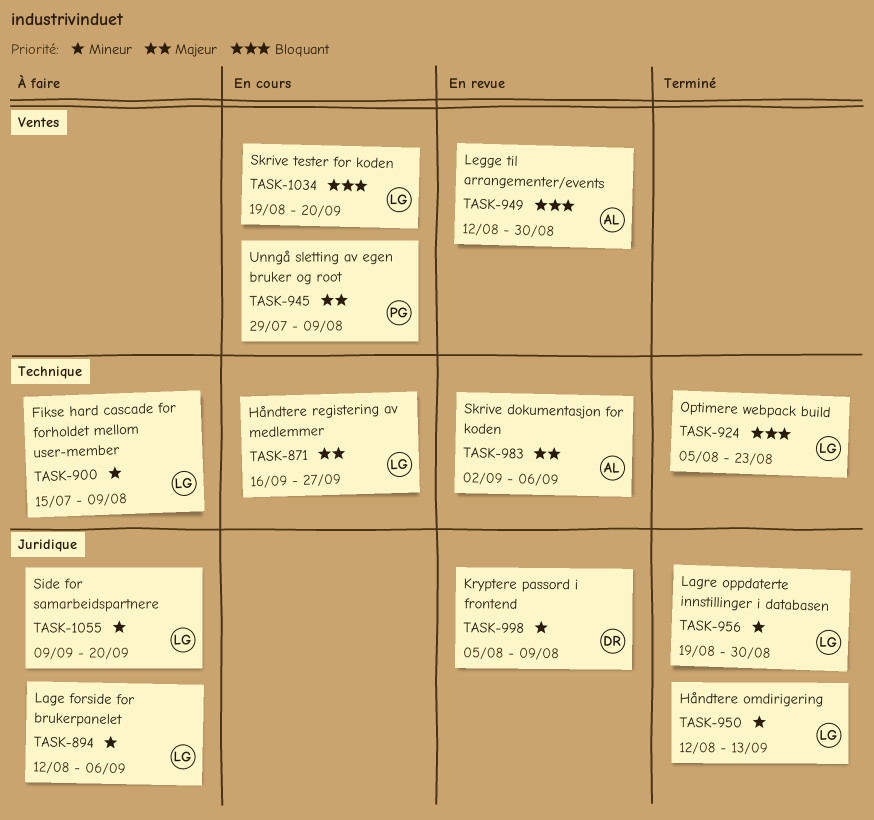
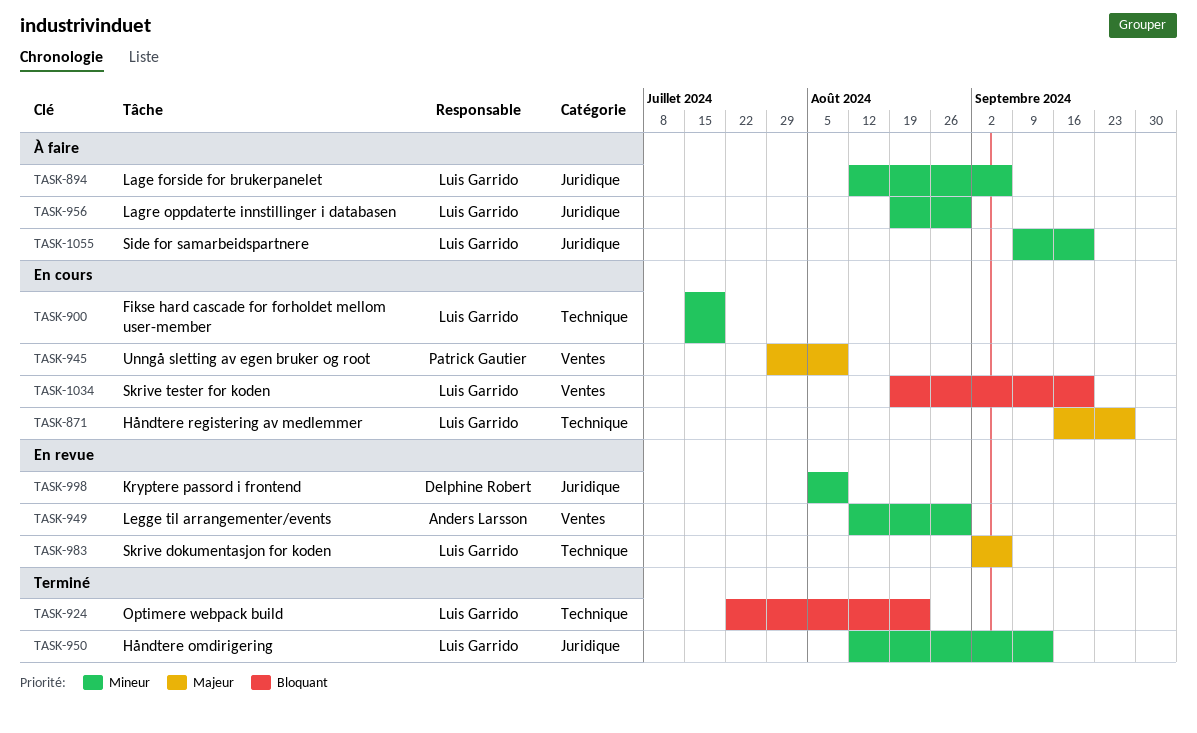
TASK-900, status: À faire -> En cours
TASK-900, due: Aug 9 -> Jul 19
TASK-924, start: Aug 5 -> Jul 22
TASK-949, priority: Bloquant -> Mineur
TASK-956, status: Terminé -> À faire
TASK-983, owner: Anders Larsson -> Luis Garrido

